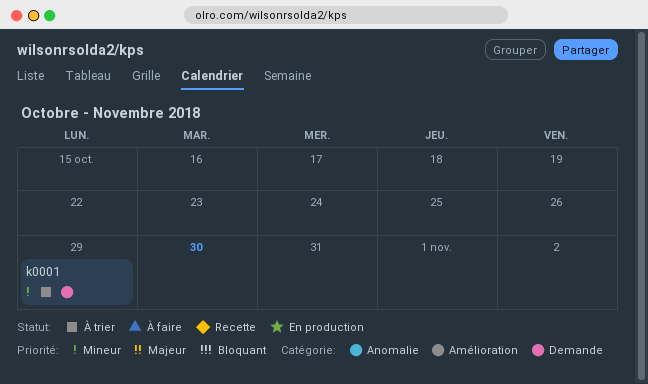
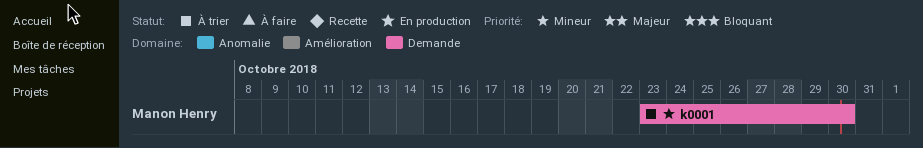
k0001, due: Oct 29 -> Oct 30

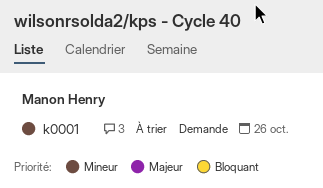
k0001, due: Oct 30 -> Oct 26

